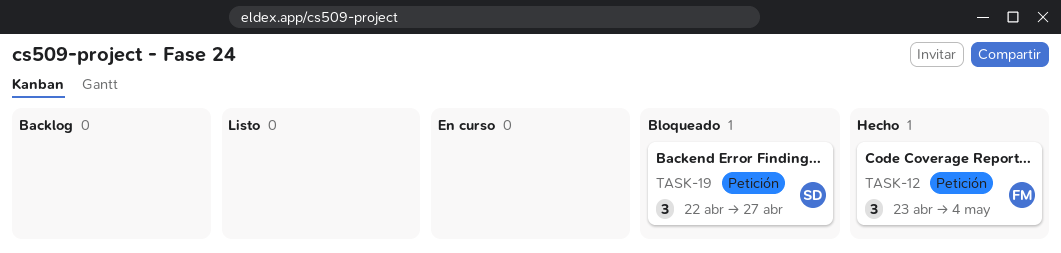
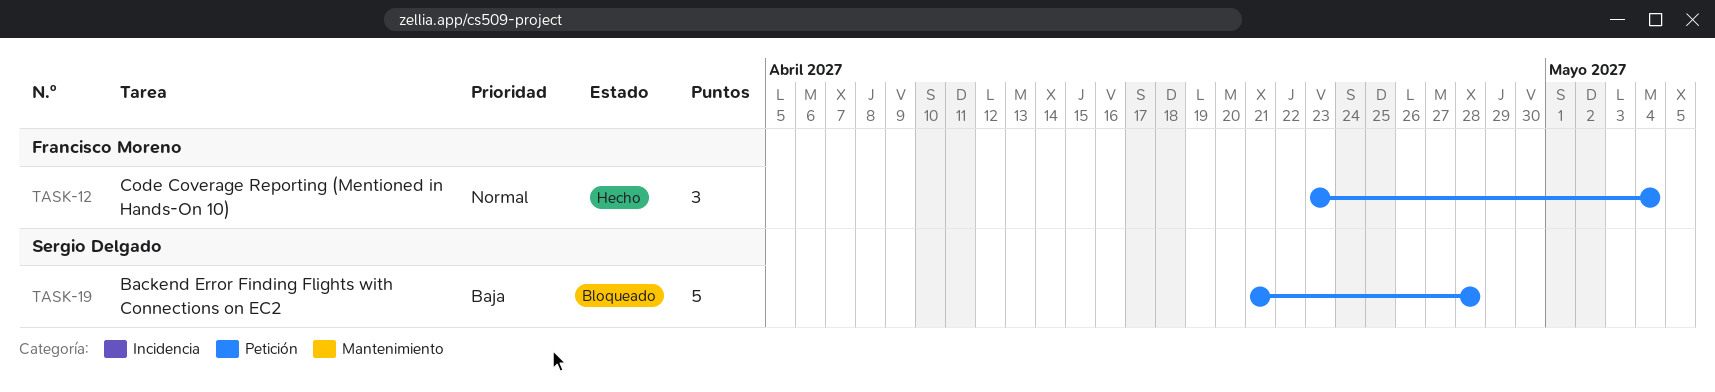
TASK-19, estimate: 3 -> 5
TASK-19, start: Apr 22 -> Apr 21
TASK-19, due: Apr 27 -> Apr 28

